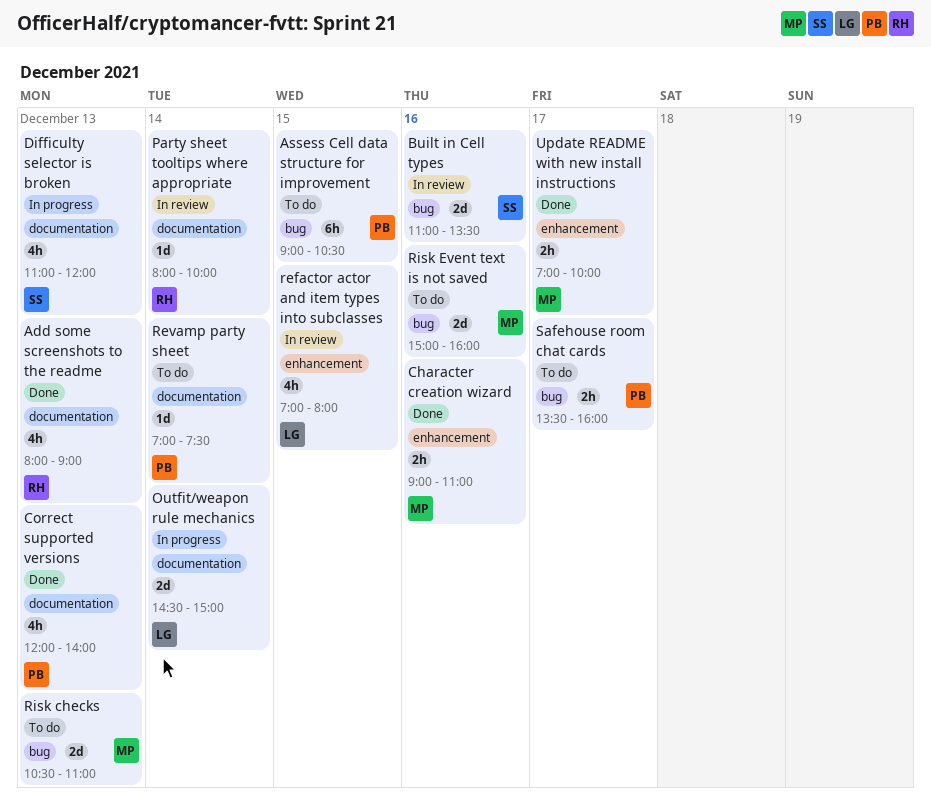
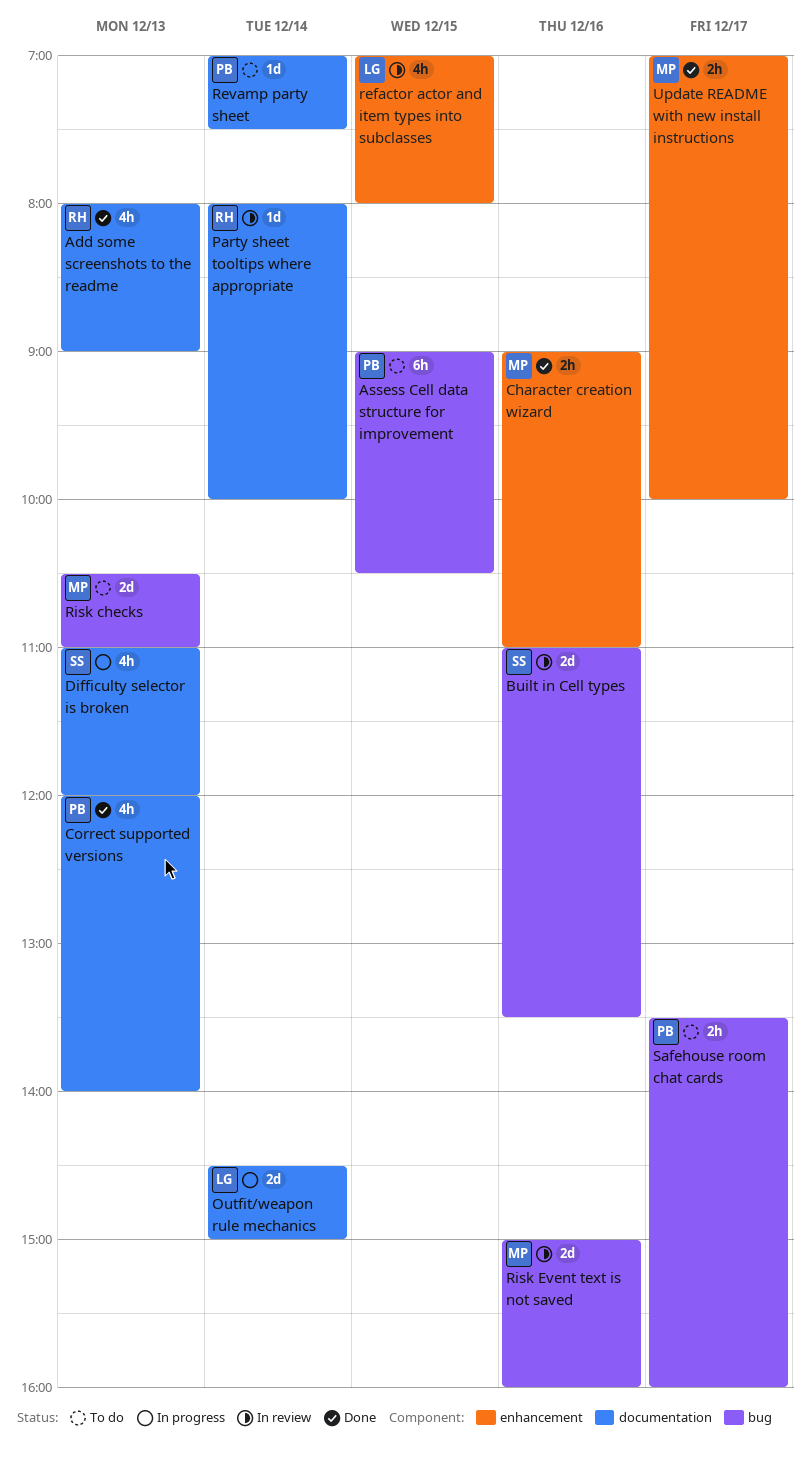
Risk Event text is not saved, status: To do -> In review

